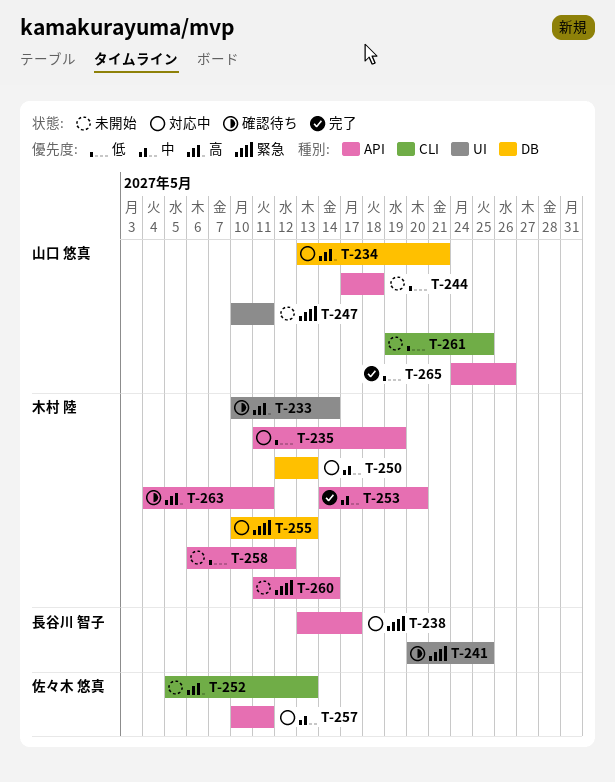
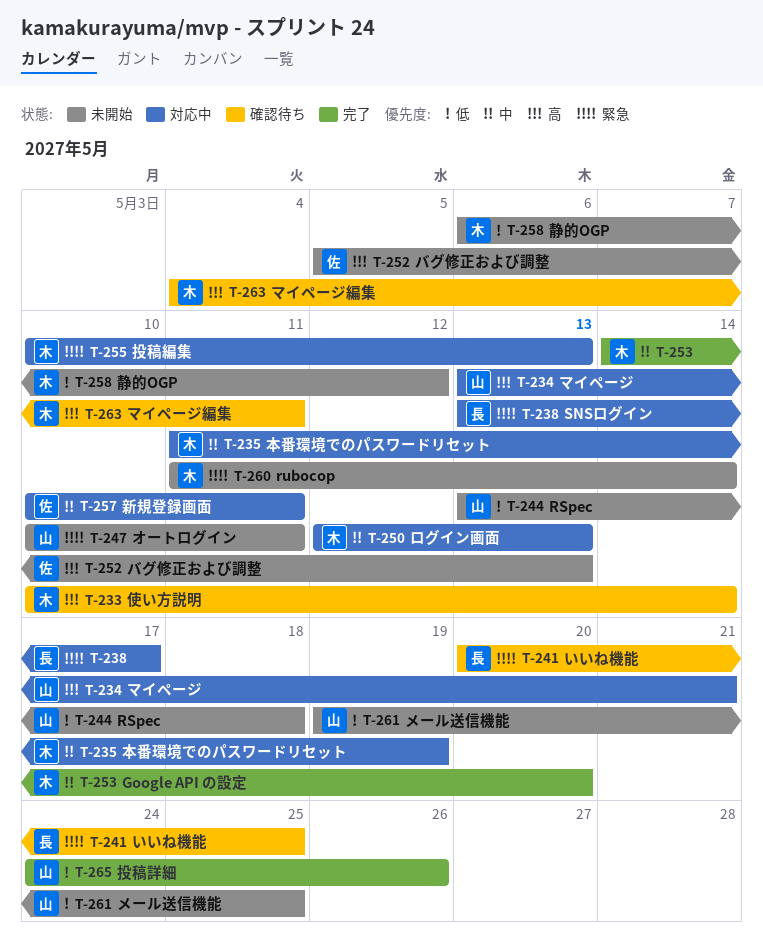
T-235, priority: 低 -> 中
T-244, start: May 17 -> May 13

